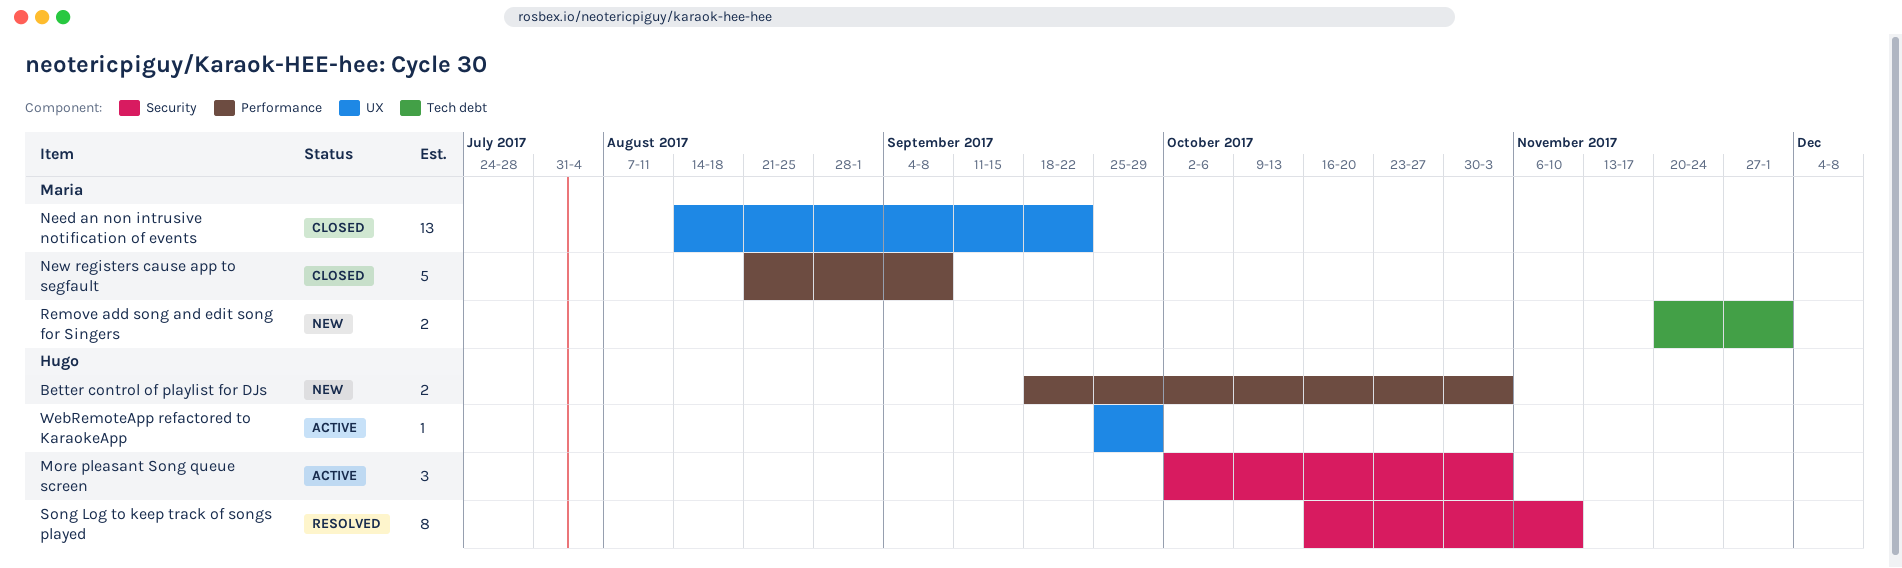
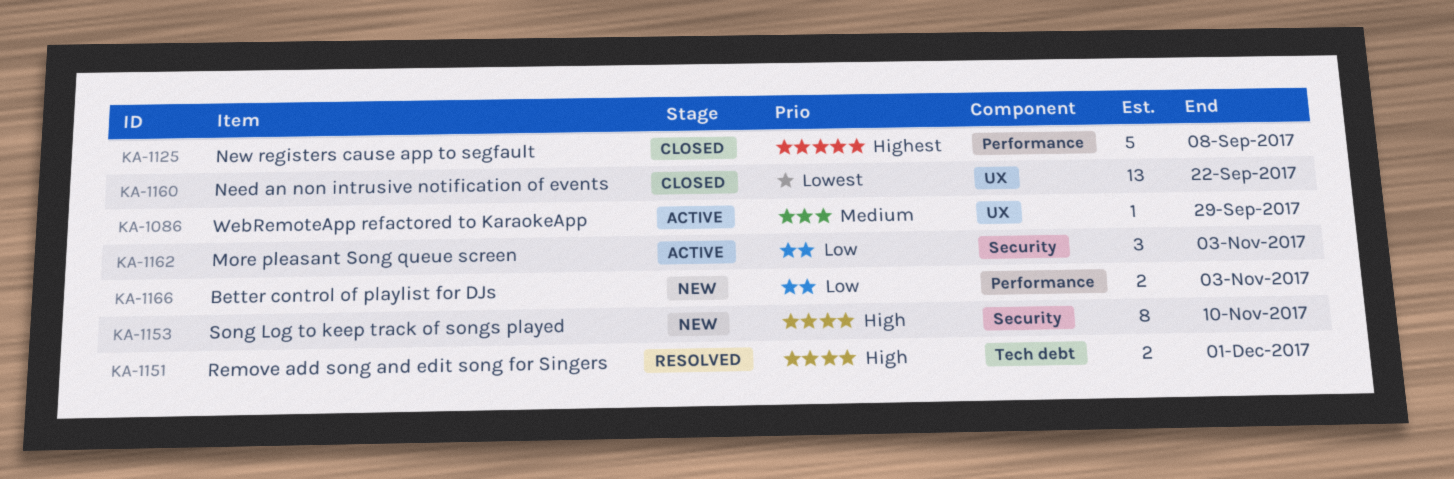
Remove add song and edit song for Singers, status: New -> Resolved
Song Log to keep track of songs played, status: Resolved -> New

